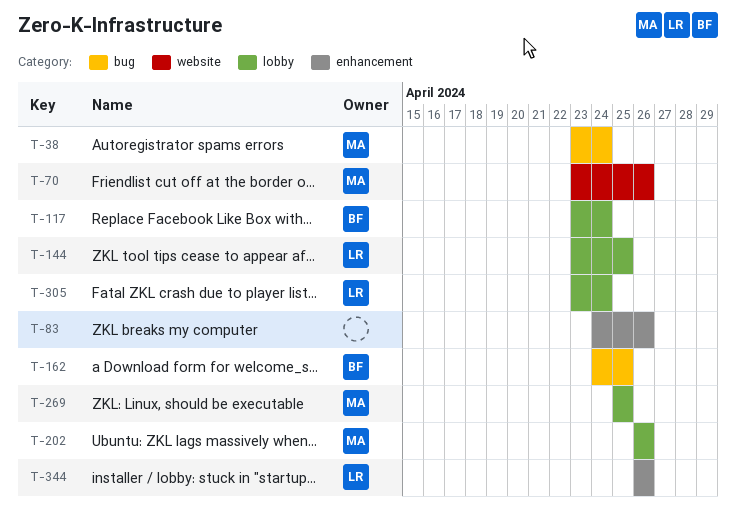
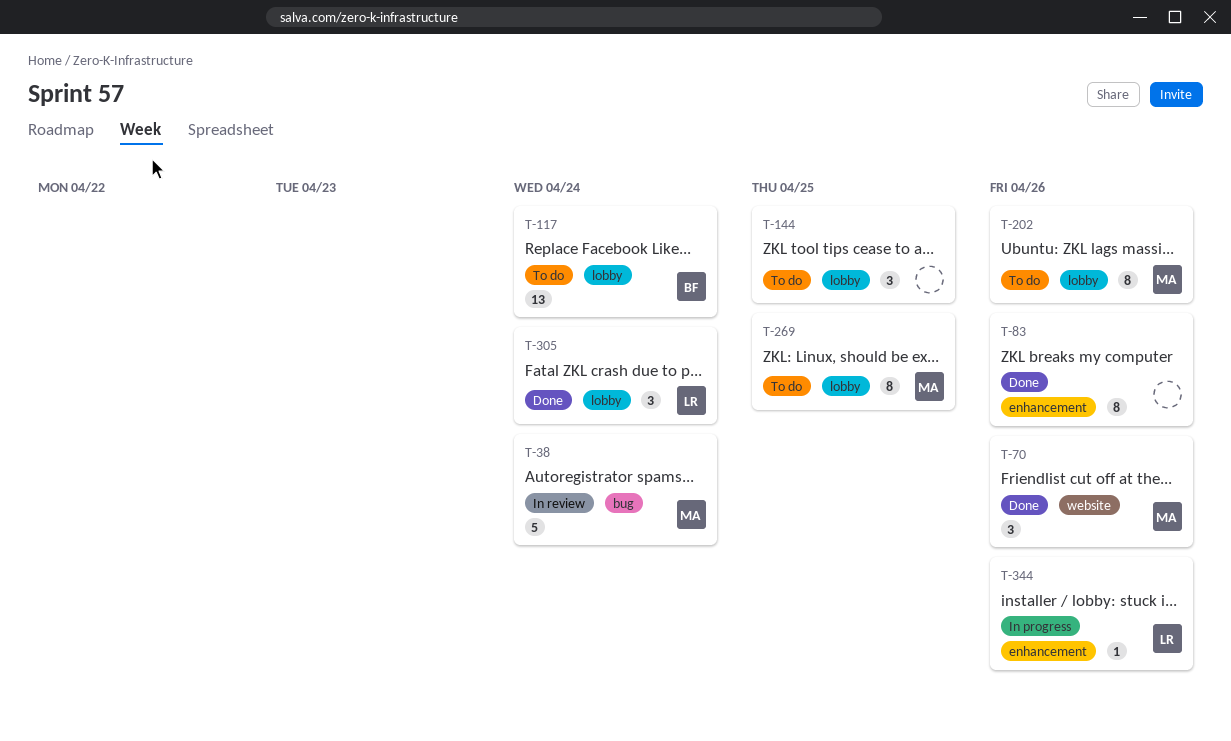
T-144, owner: LR -> none
T-162: present -> none

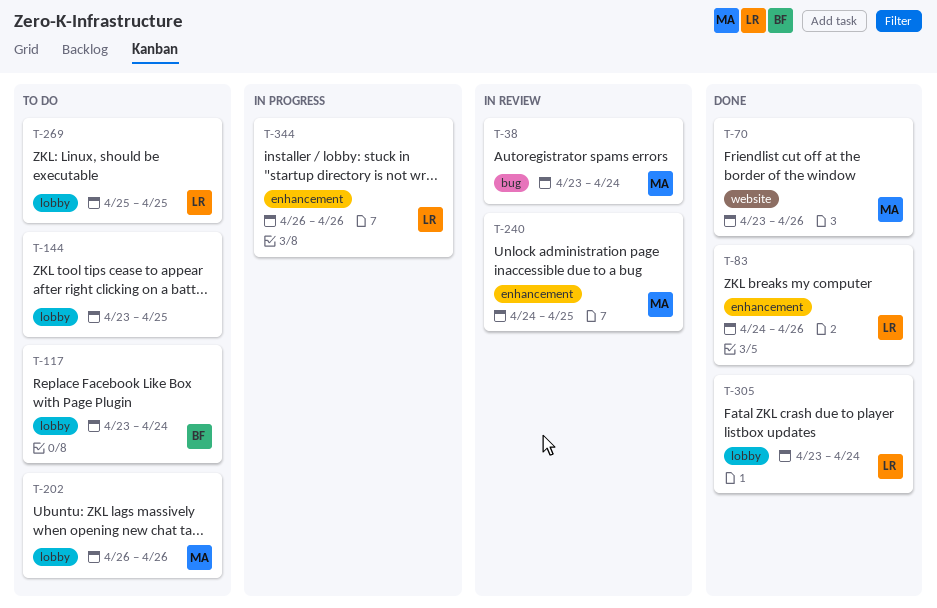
T-83, owner: none -> LR
T-240: none -> present
T-269, owner: MA -> LR

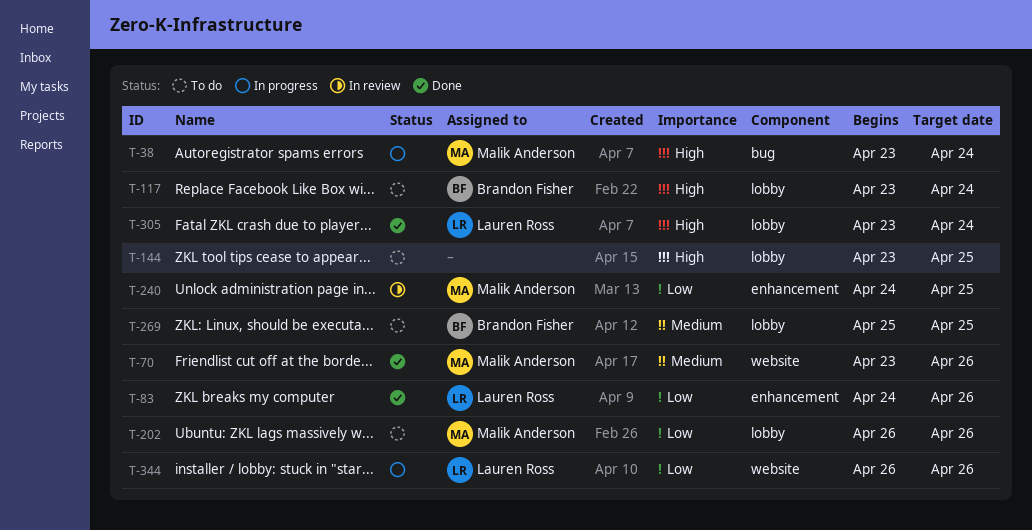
T-38, status: In review -> In progress
T-269, owner: Lauren Ross -> Brandon Fisher
T-344, label: enhancement -> website

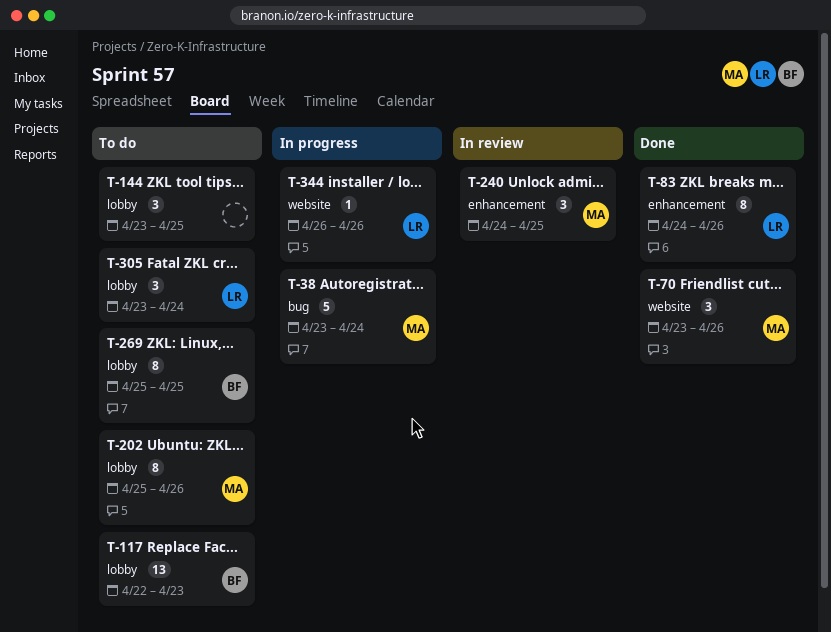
T-117, start: Apr 23 -> Apr 22
T-117, due: Apr 24 -> Apr 23
T-202, start: Apr 26 -> Apr 25
T-305, status: Done -> To do

